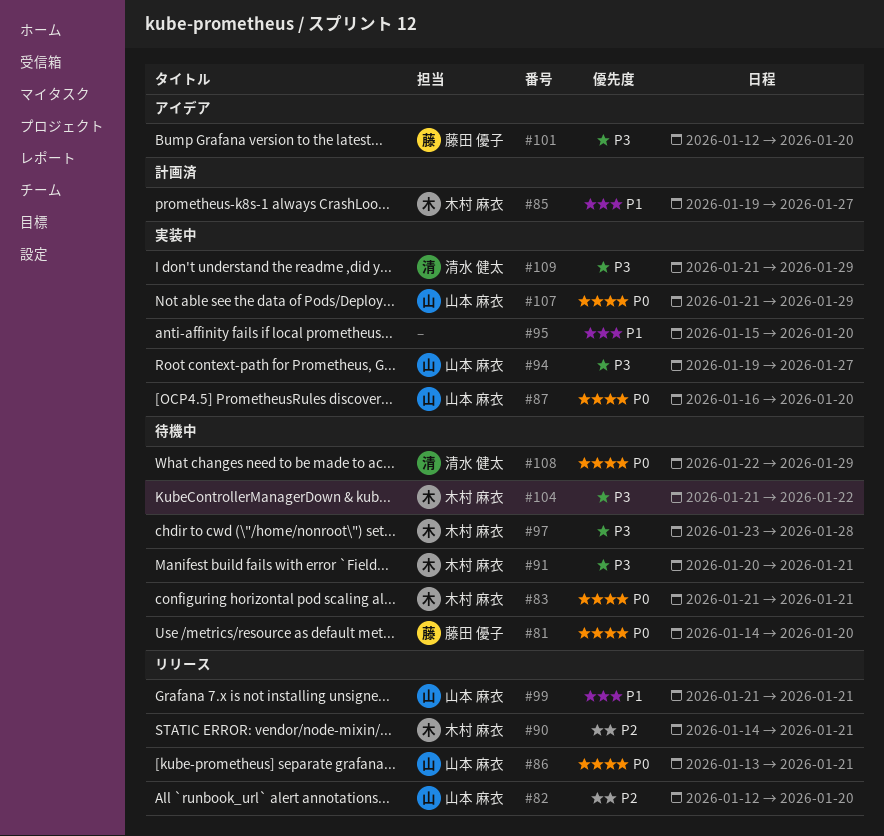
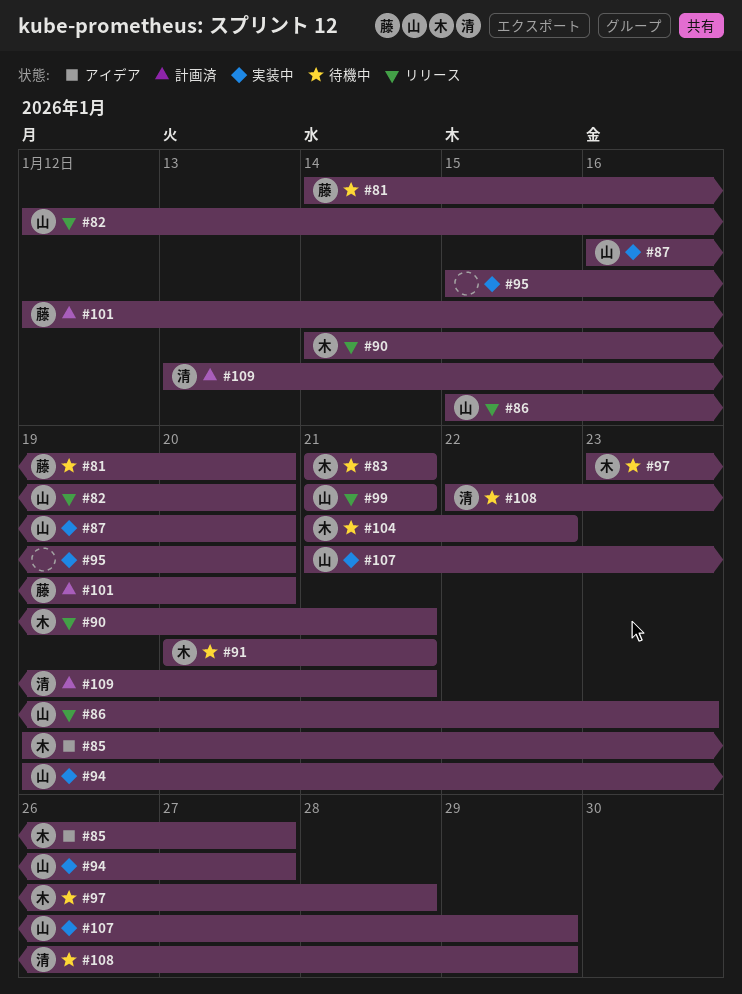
#85, status: 計画済 -> アイデア
#86, start: Jan 13 -> Jan 15
#86, due: Jan 21 -> Jan 23
#101, status: アイデア -> 計画済
#109, status: 実装中 -> 計画済
#109, start: Jan 21 -> Jan 13
#109, due: Jan 29 -> Jan 21

